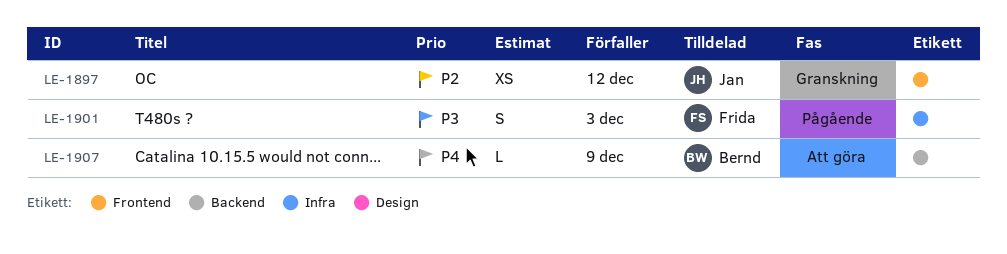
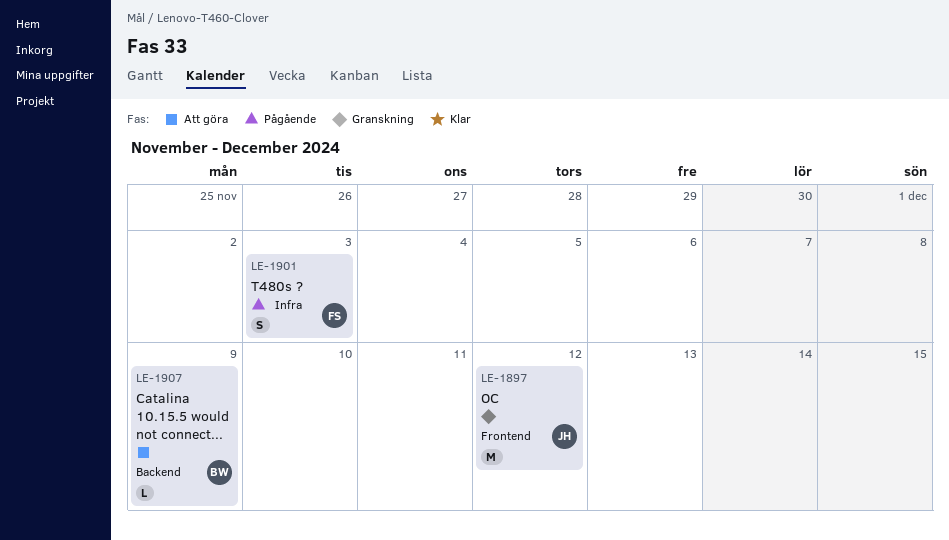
LE-1897, estimate: XS -> M

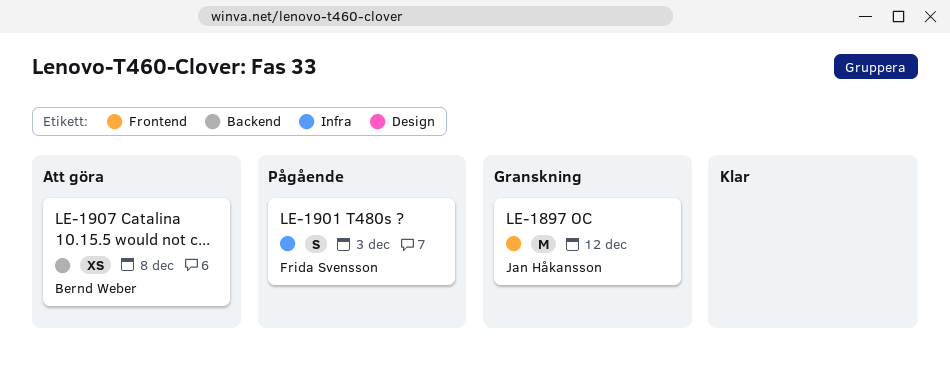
LE-1907, estimate: L -> XS
LE-1907, due: Dec 9 -> Dec 8

